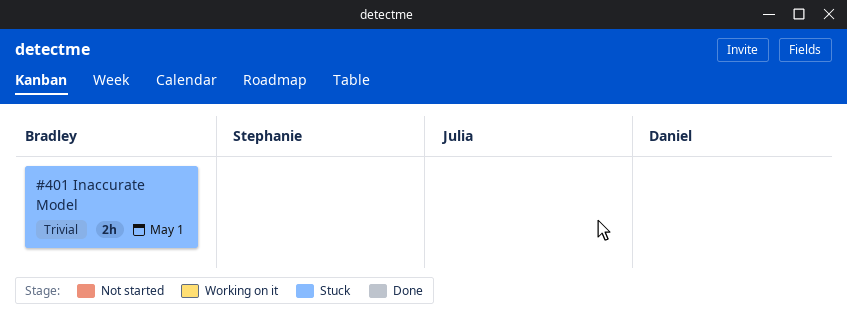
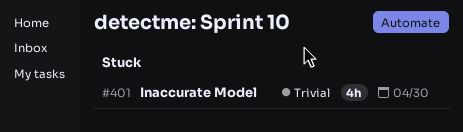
#401, estimate: 2h -> 4h
#401, due: May 1 -> Apr 30

